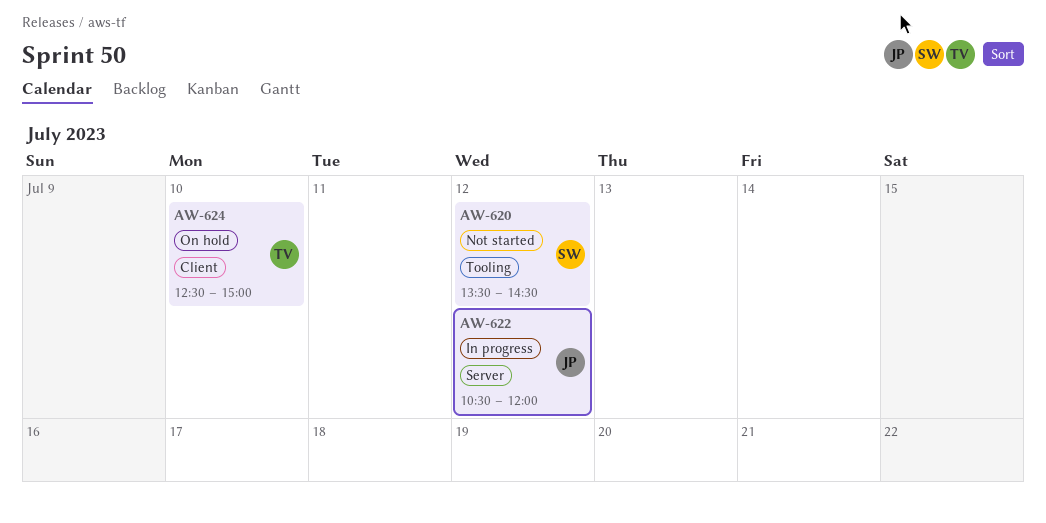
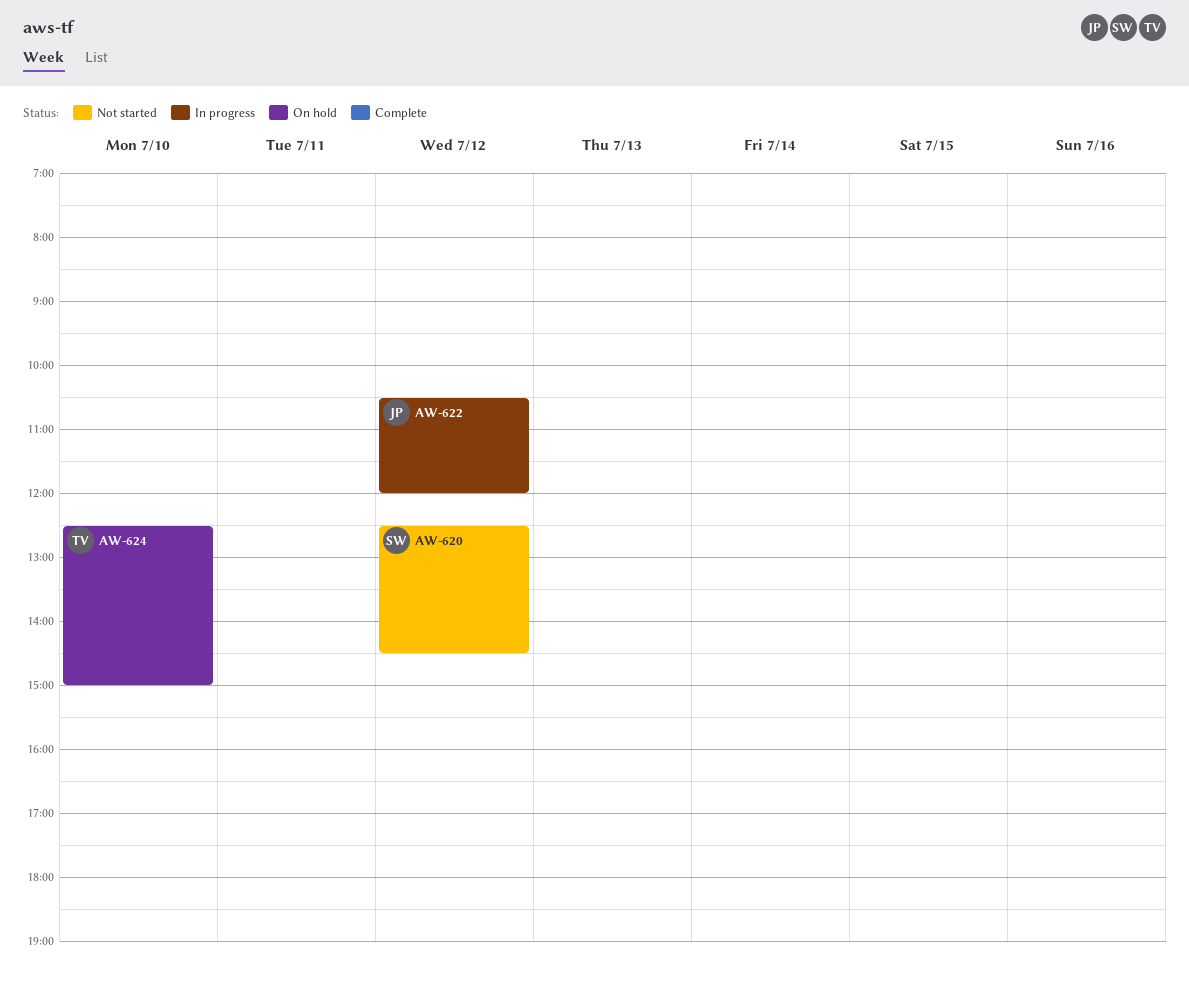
AW-620, begins: 13:30 -> 12:30

